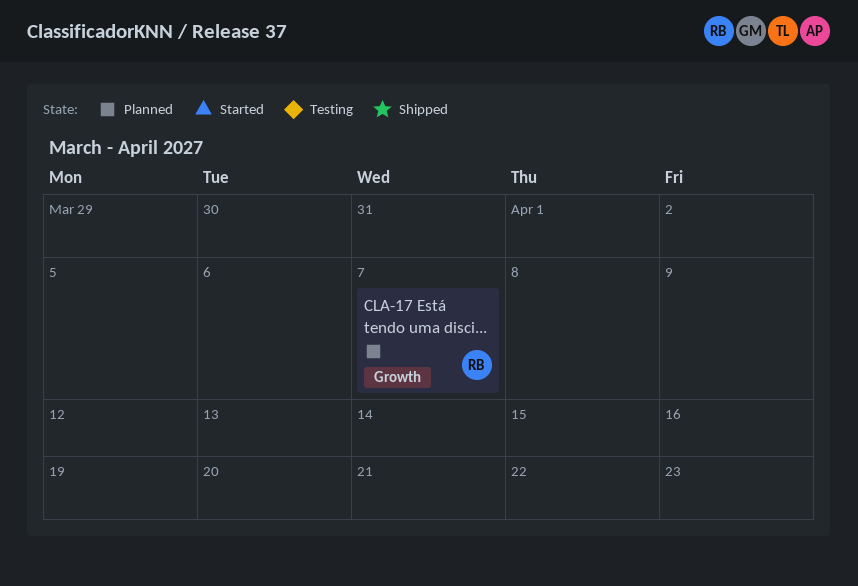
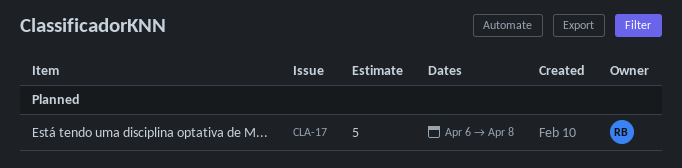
CLA-17, due: Apr 7 -> Apr 8

